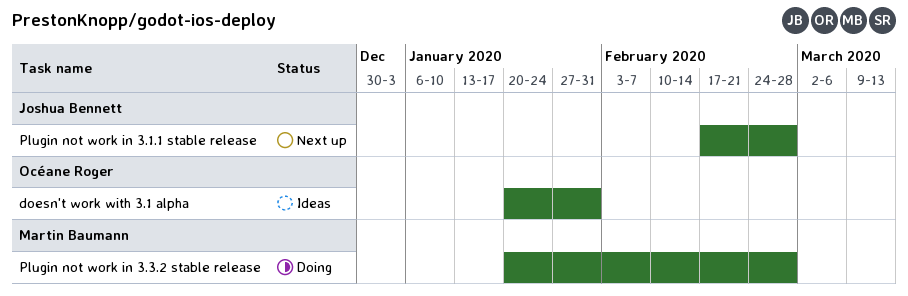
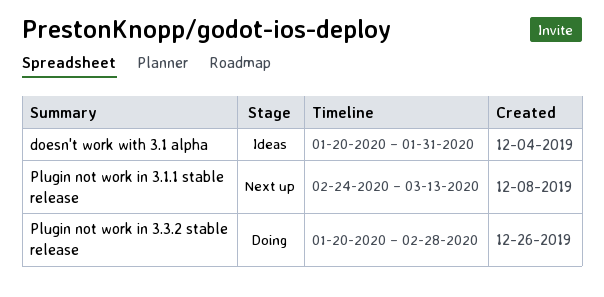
Plugin not work in 3.1.1 stable release, start: Feb 17 -> Feb 24
Plugin not work in 3.1.1 stable release, due: Feb 28 -> Mar 13

